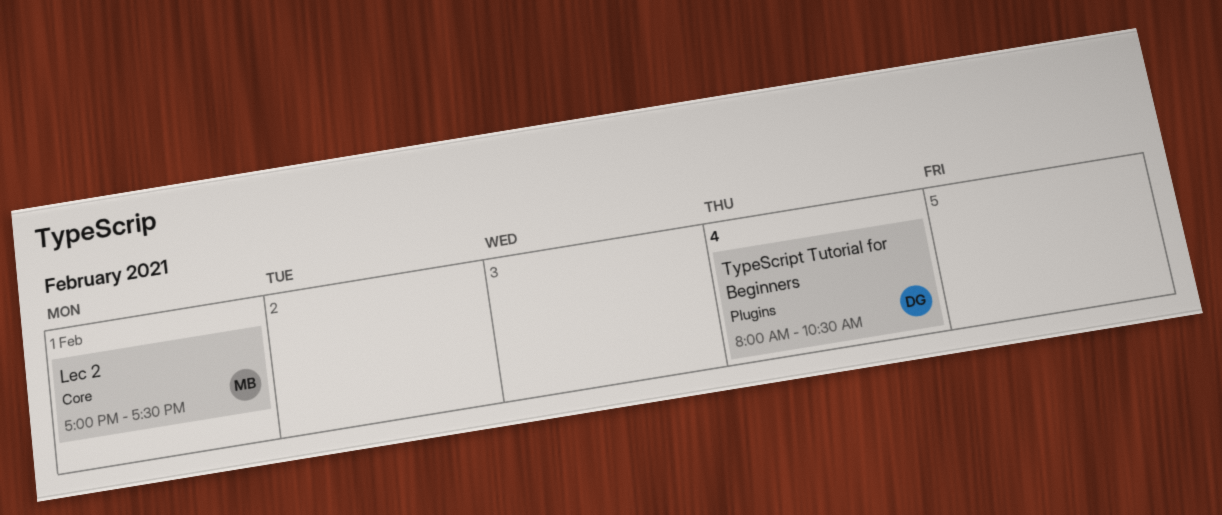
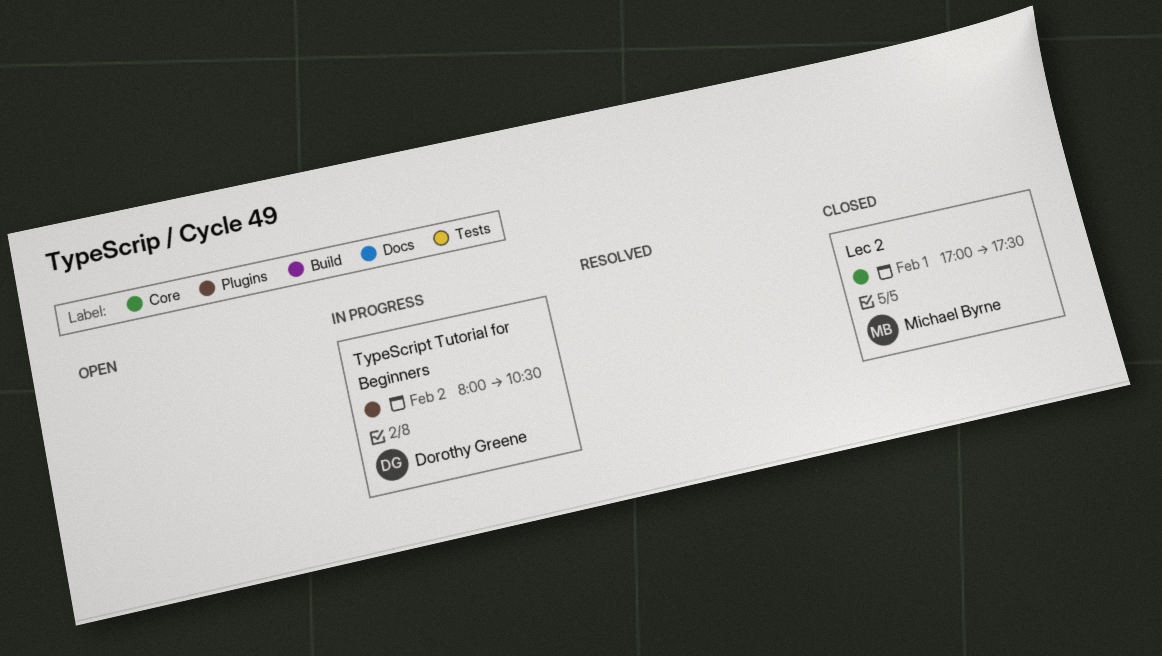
TypeScript Tutorial for Beginners, day: Feb 4 -> Feb 2

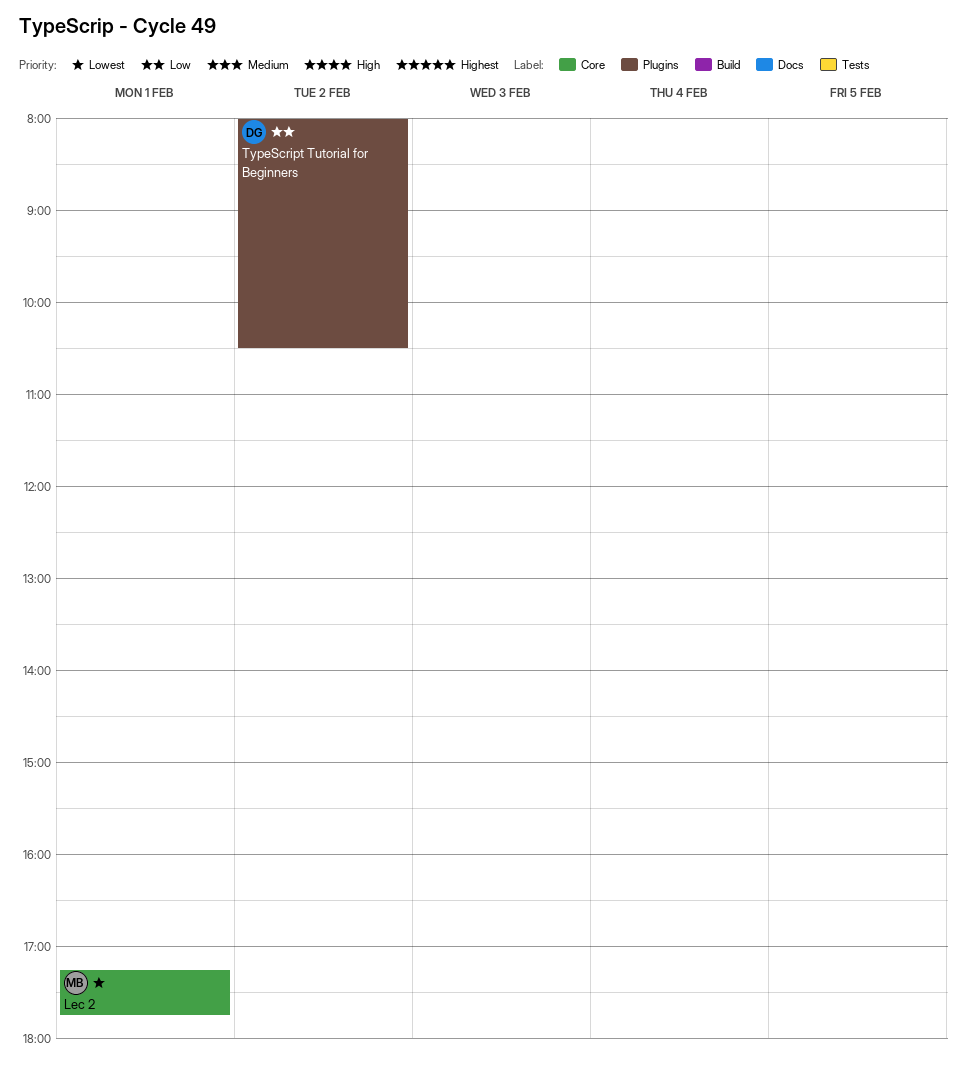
Lec 2, begins: 17:00 -> 17:15
Lec 2, ends: 17:30 -> 17:45

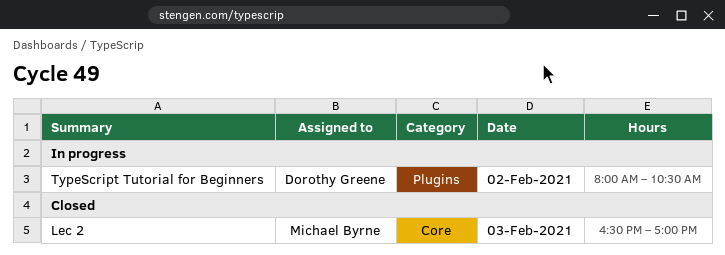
Lec 2, day: Feb 1 -> Feb 3
Lec 2, begins: 17:15 -> 16:30
Lec 2, ends: 17:45 -> 17:00

